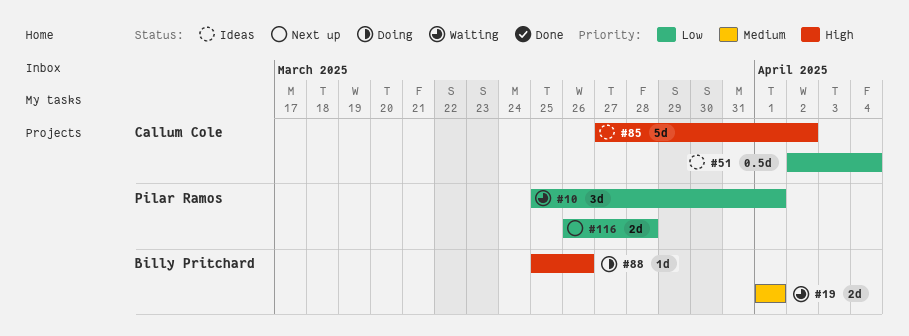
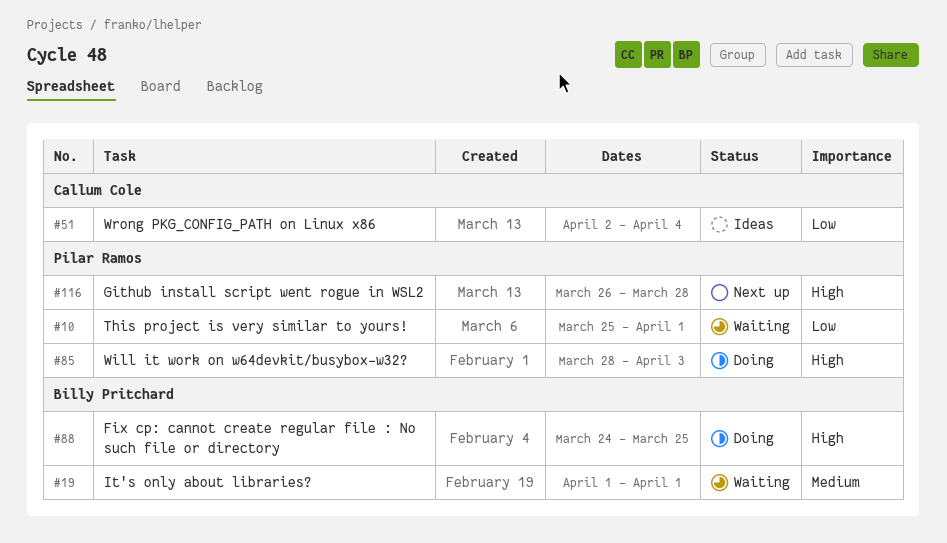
#85, status: Ideas -> Doing
#85, owner: Callum Cole -> Pilar Ramos
#85, start: Mar 27 -> Mar 28
#85, due: Apr 2 -> Apr 3
#88, start: Mar 25 -> Mar 24
#88, due: Mar 26 -> Mar 25
#116, priority: Low -> High

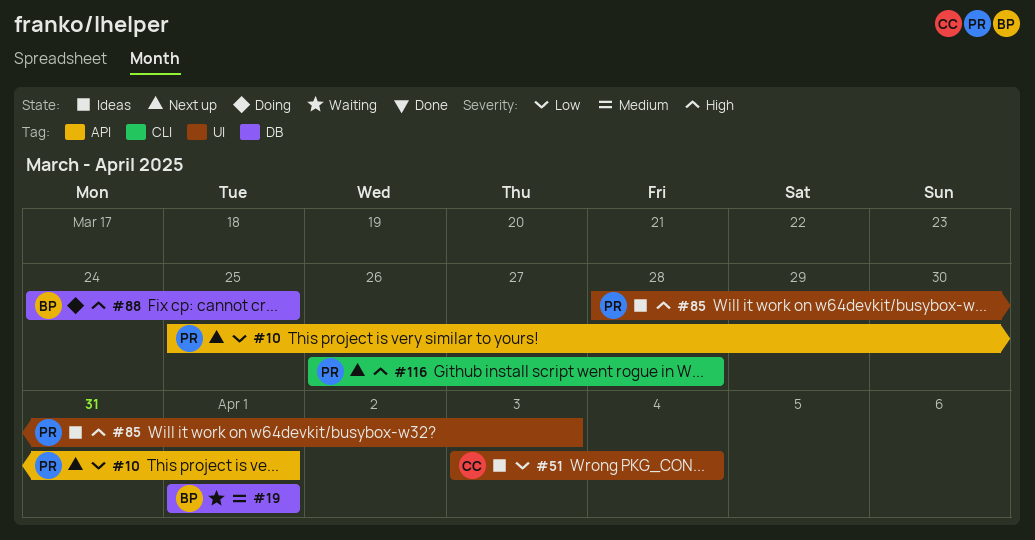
#10, status: Waiting -> Next up
#51, start: Apr 2 -> Apr 3
#85, status: Doing -> Ideas

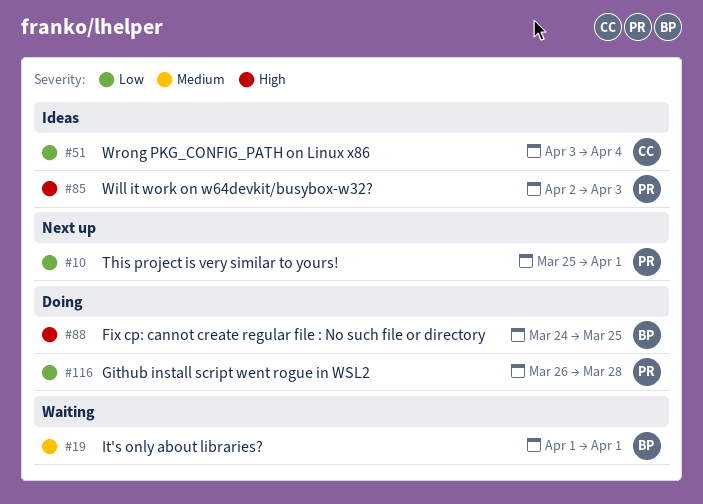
#85, start: Mar 28 -> Apr 2
#116, status: Next up -> Doing
#116, priority: High -> Low

